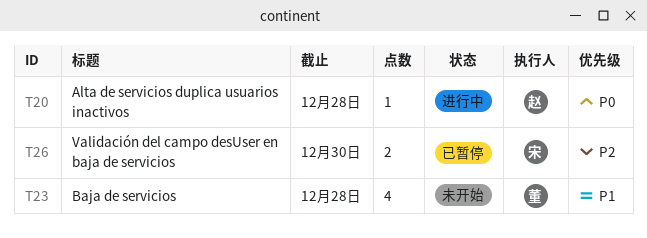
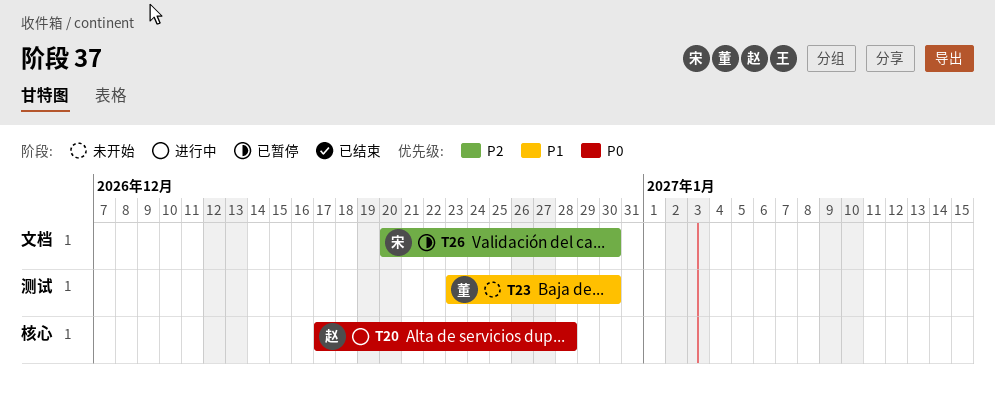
T23, due: Dec 28 -> Dec 30

